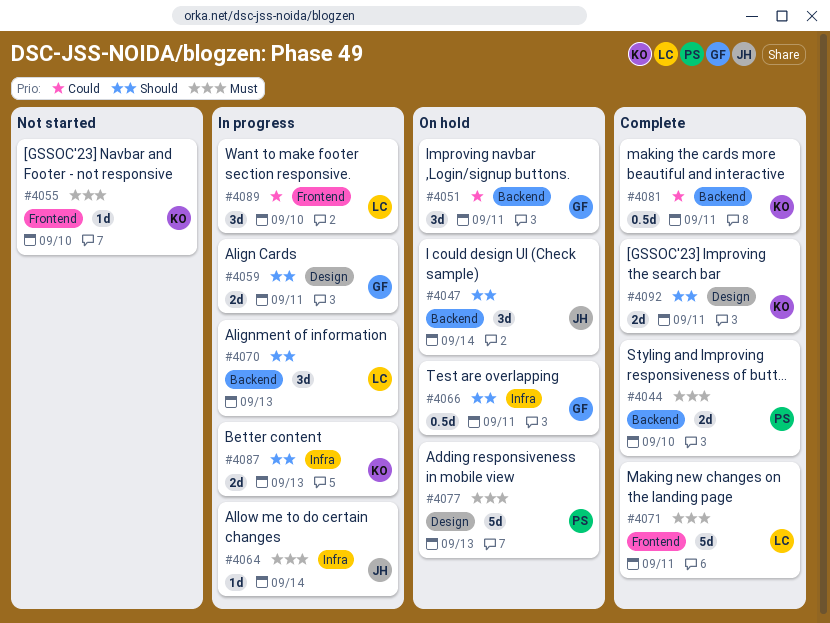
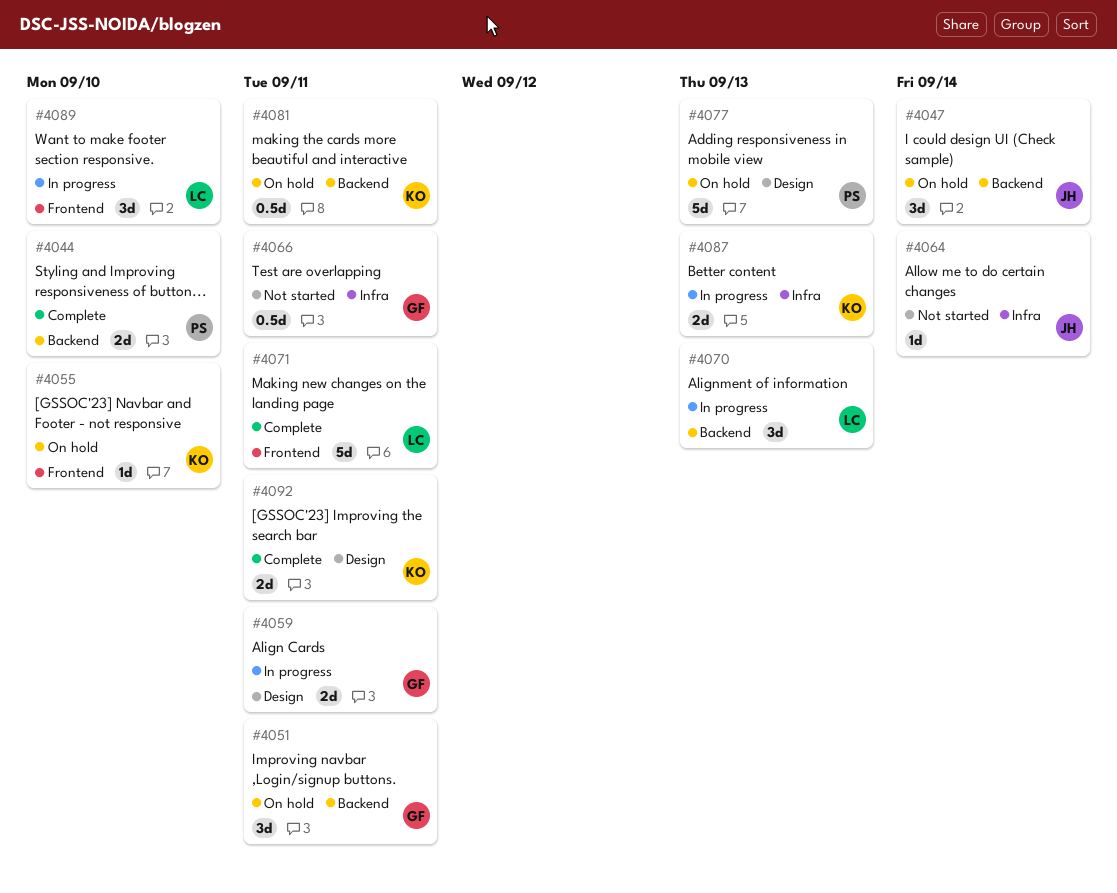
#4055, status: Not started -> On hold
#4064, status: In progress -> Not started
#4066, status: On hold -> Not started
#4081, status: Complete -> On hold

